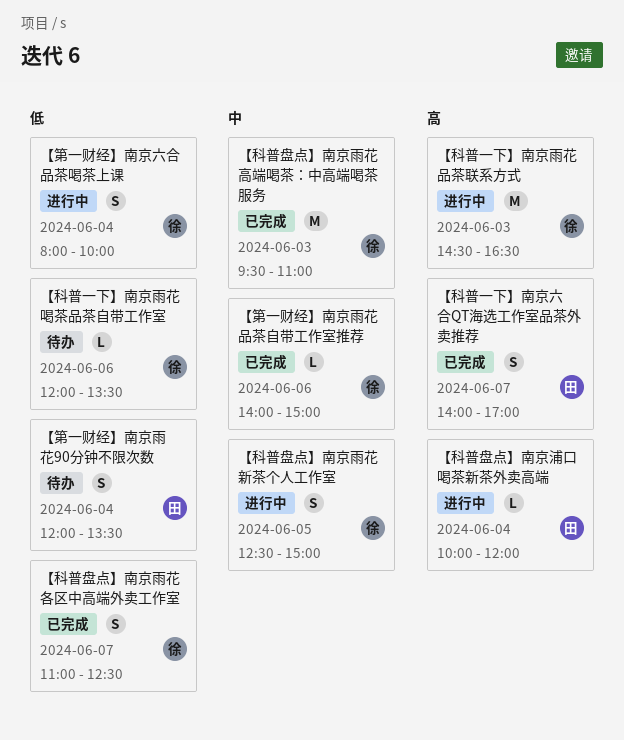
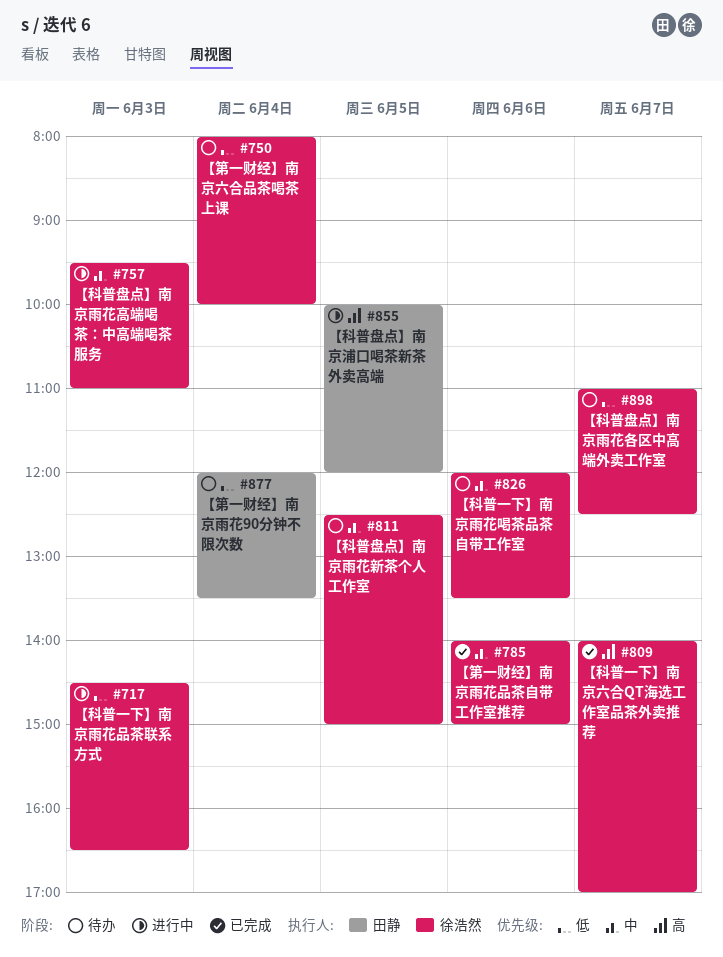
【科普一下】南京六合QT海选工作室品茶外卖推荐, owner: 田静 -> 徐浩然
【科普一下】南京雨花品茶联系方式, priority: 高 -> 低
【科普一下】南京雨花喝茶品茶自带工作室, priority: 低 -> 中
【科普盘点】南京浦口喝茶新茶外卖高端, day: Jun 4 -> Jun 5
【科普盘点】南京雨花各区中高端外卖工作室, status: 已完成 -> 待办
【科普盘点】南京雨花新茶个人工作室, status: 进行中 -> 待办
【科普盘点】南京雨花高端喝茶：中高端喝茶服务, status: 已完成 -> 进行中
【第一财经】南京六合品茶喝茶上课, status: 进行中 -> 待办

